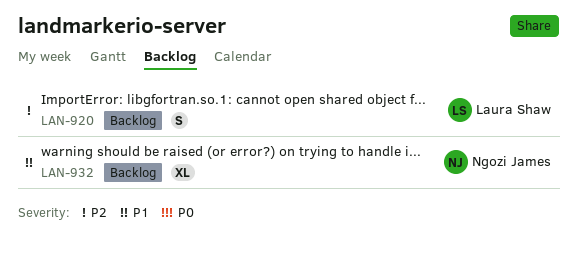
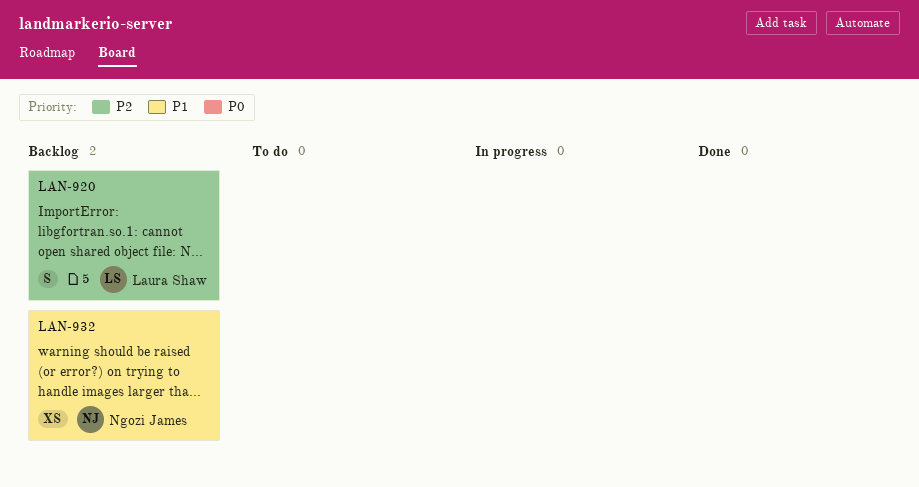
LAN-932, estimate: XL -> XS

